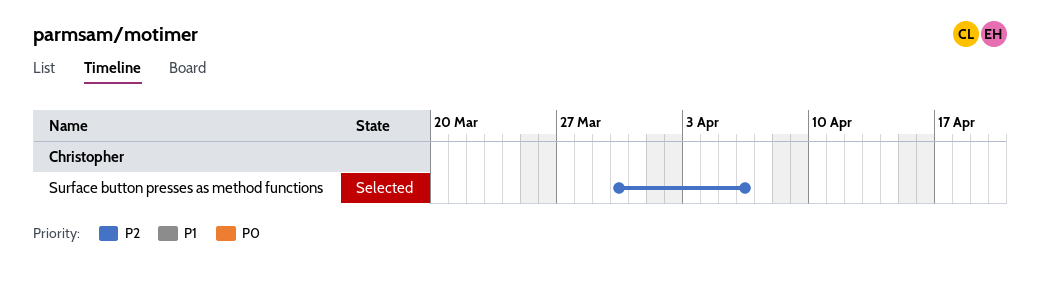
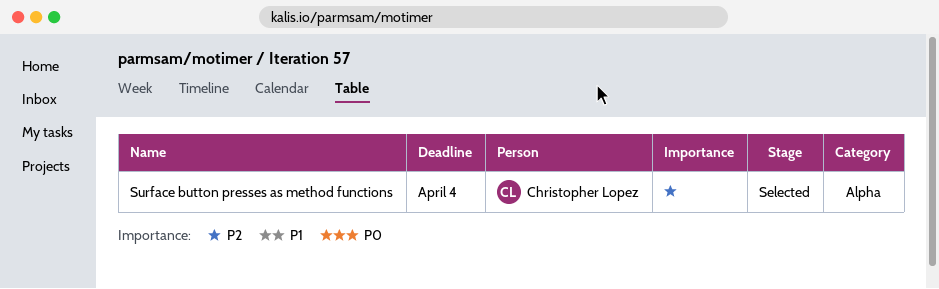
Surface button presses as method functions, due: Apr 6 -> Apr 4

